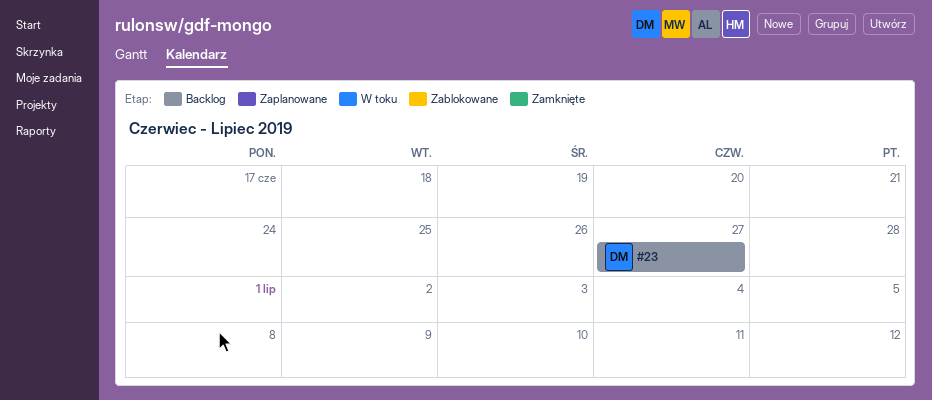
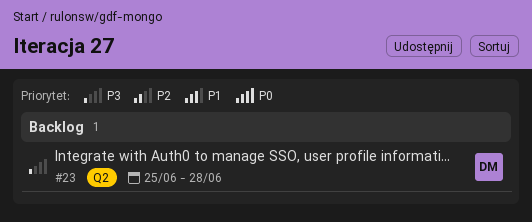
#23, start: Jun 27 -> Jun 25
#23, due: Jun 27 -> Jun 28

